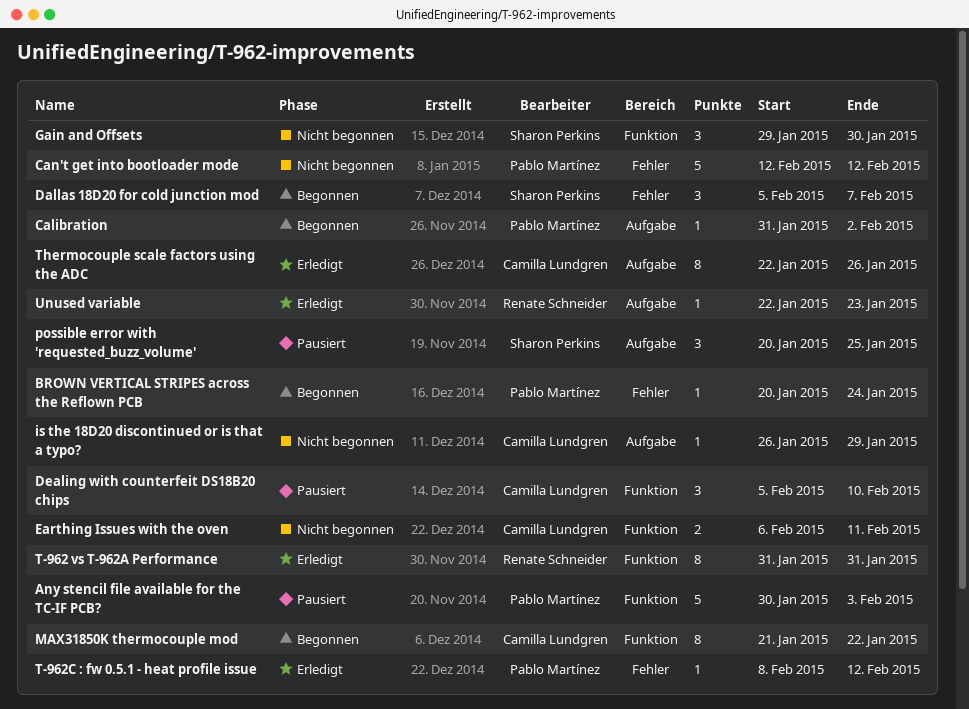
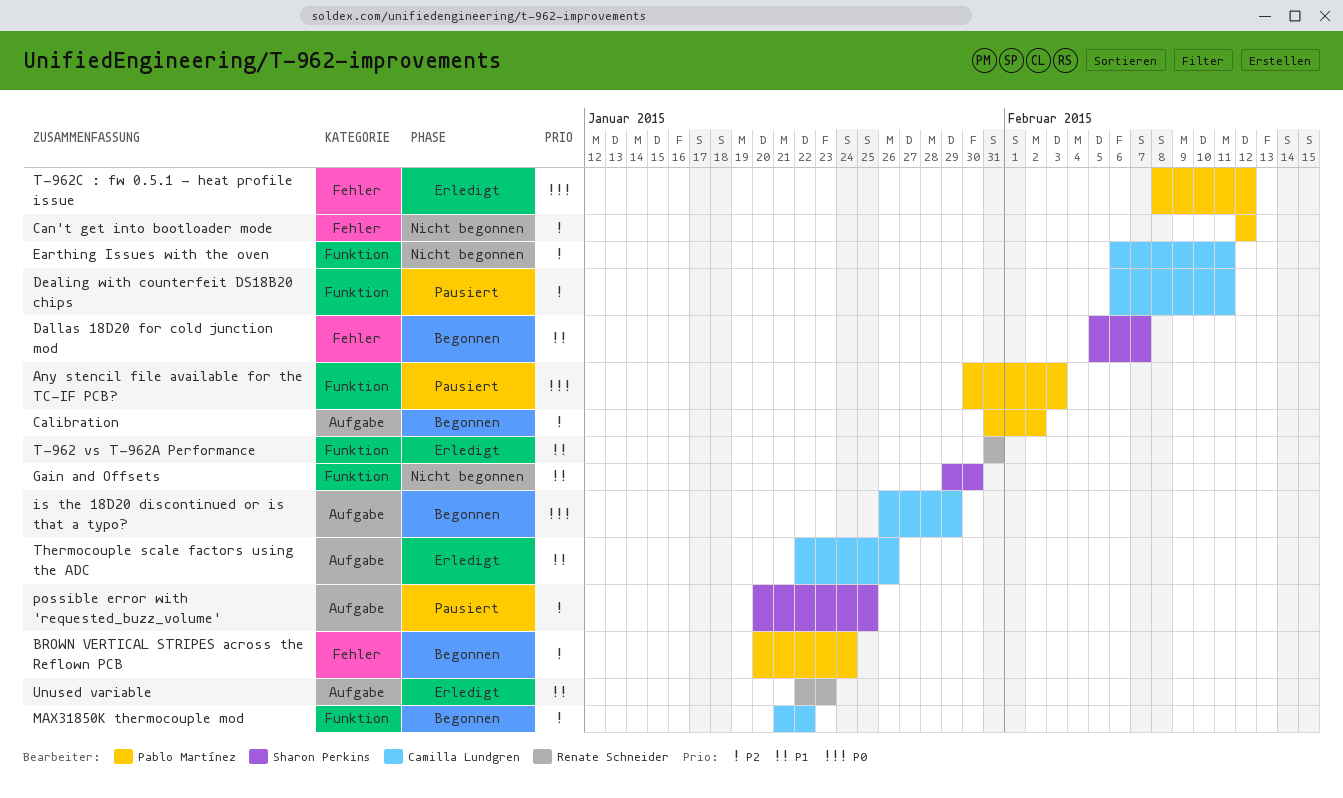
Dealing with counterfeit DS18B20 chips, start: Feb 5 -> Feb 6
Dealing with counterfeit DS18B20 chips, due: Feb 10 -> Feb 11
is the 18D20 discontinued or is that a typo?, status: Nicht begonnen -> Begonnen

